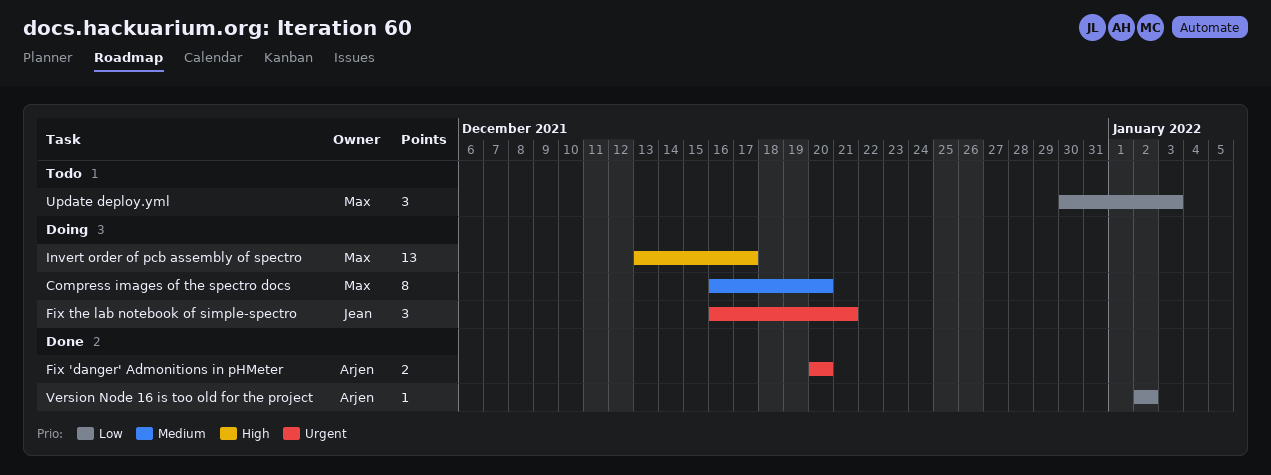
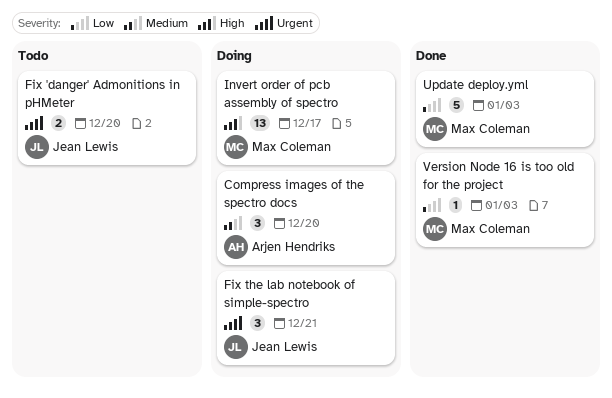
Compress images of the spectro docs, owner: Max Coleman -> Arjen Hendriks
Compress images of the spectro docs, estimate: 8 -> 3
Fix 'danger' Admonitions in pHMeter, status: Done -> Todo
Fix 'danger' Admonitions in pHMeter, owner: Arjen Hendriks -> Jean Lewis
Update deploy.yml, status: Todo -> Done
Update deploy.yml, estimate: 3 -> 5
Version Node 16 is too old for the project, owner: Arjen Hendriks -> Max Coleman
Version Node 16 is too old for the project, due: Jan 2 -> Jan 3

